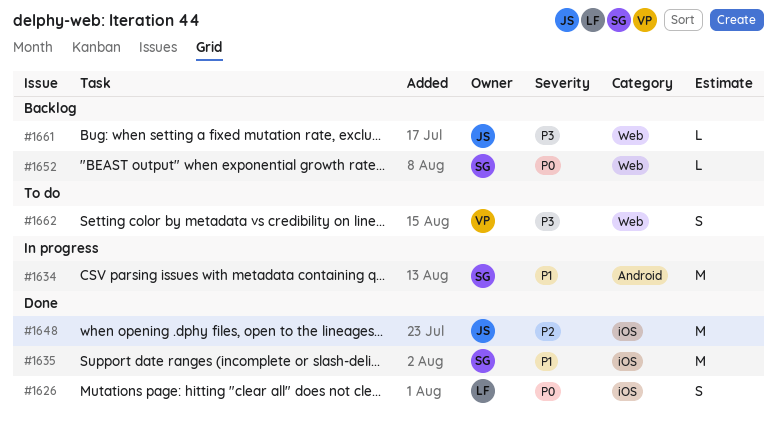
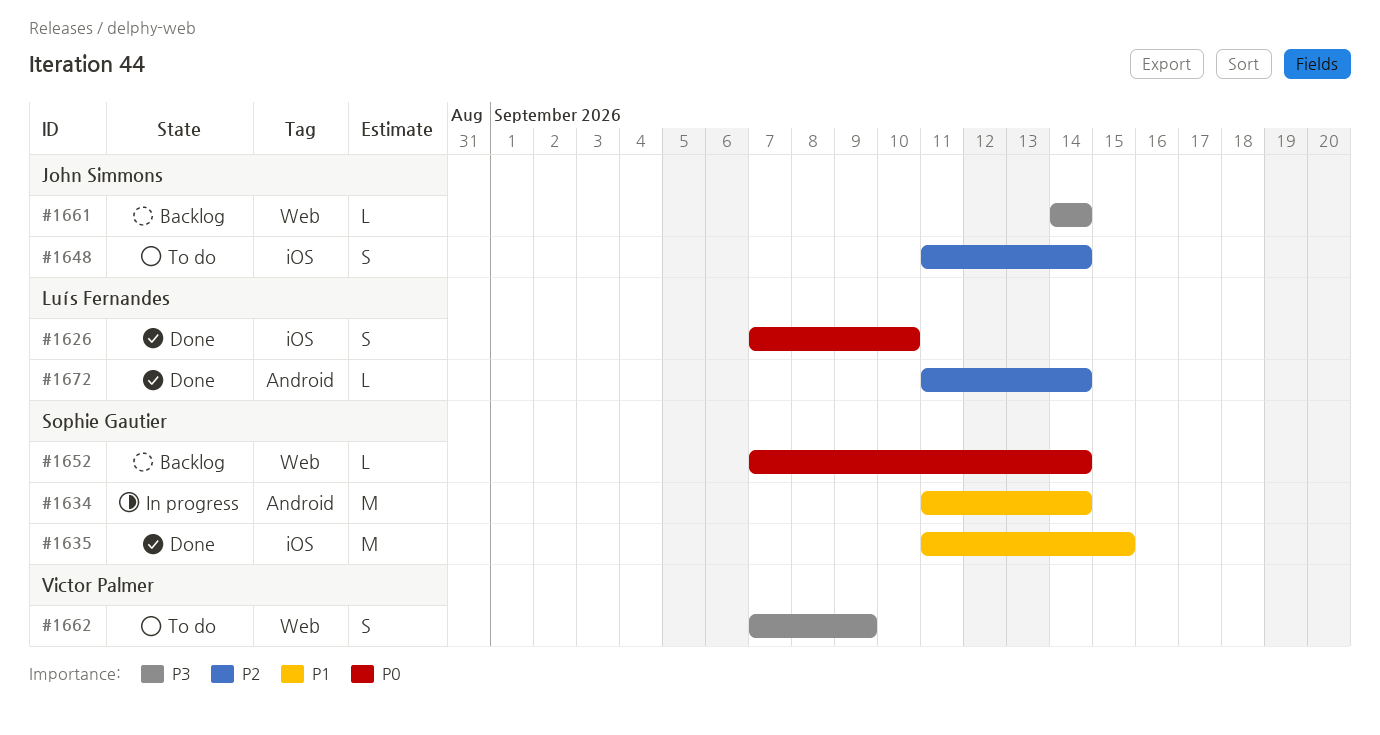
#1648, status: Done -> To do
#1648, estimate: M -> S
#1672: none -> present

